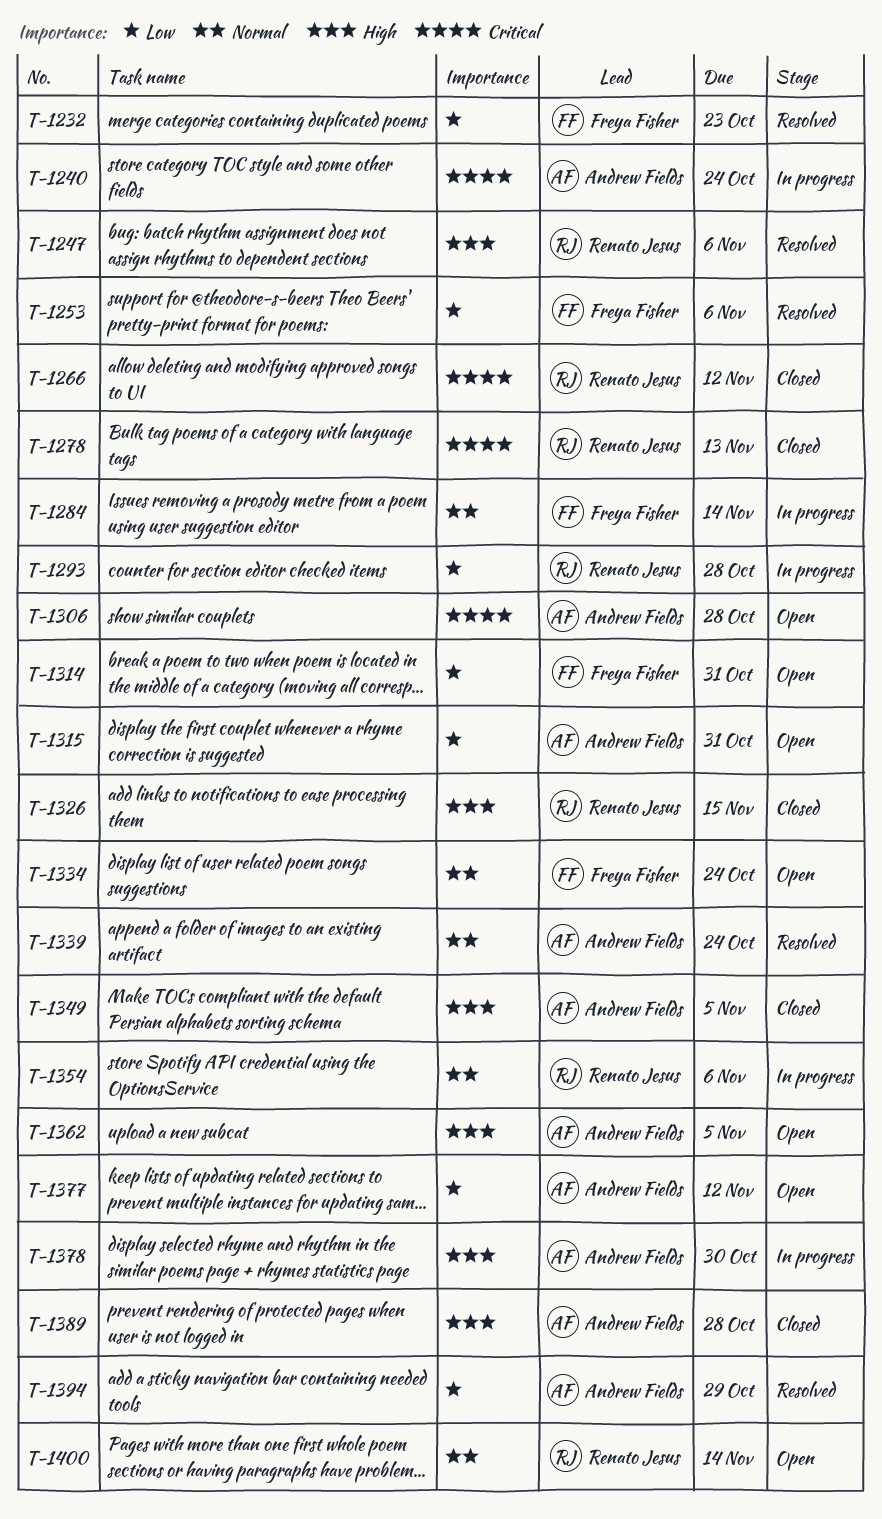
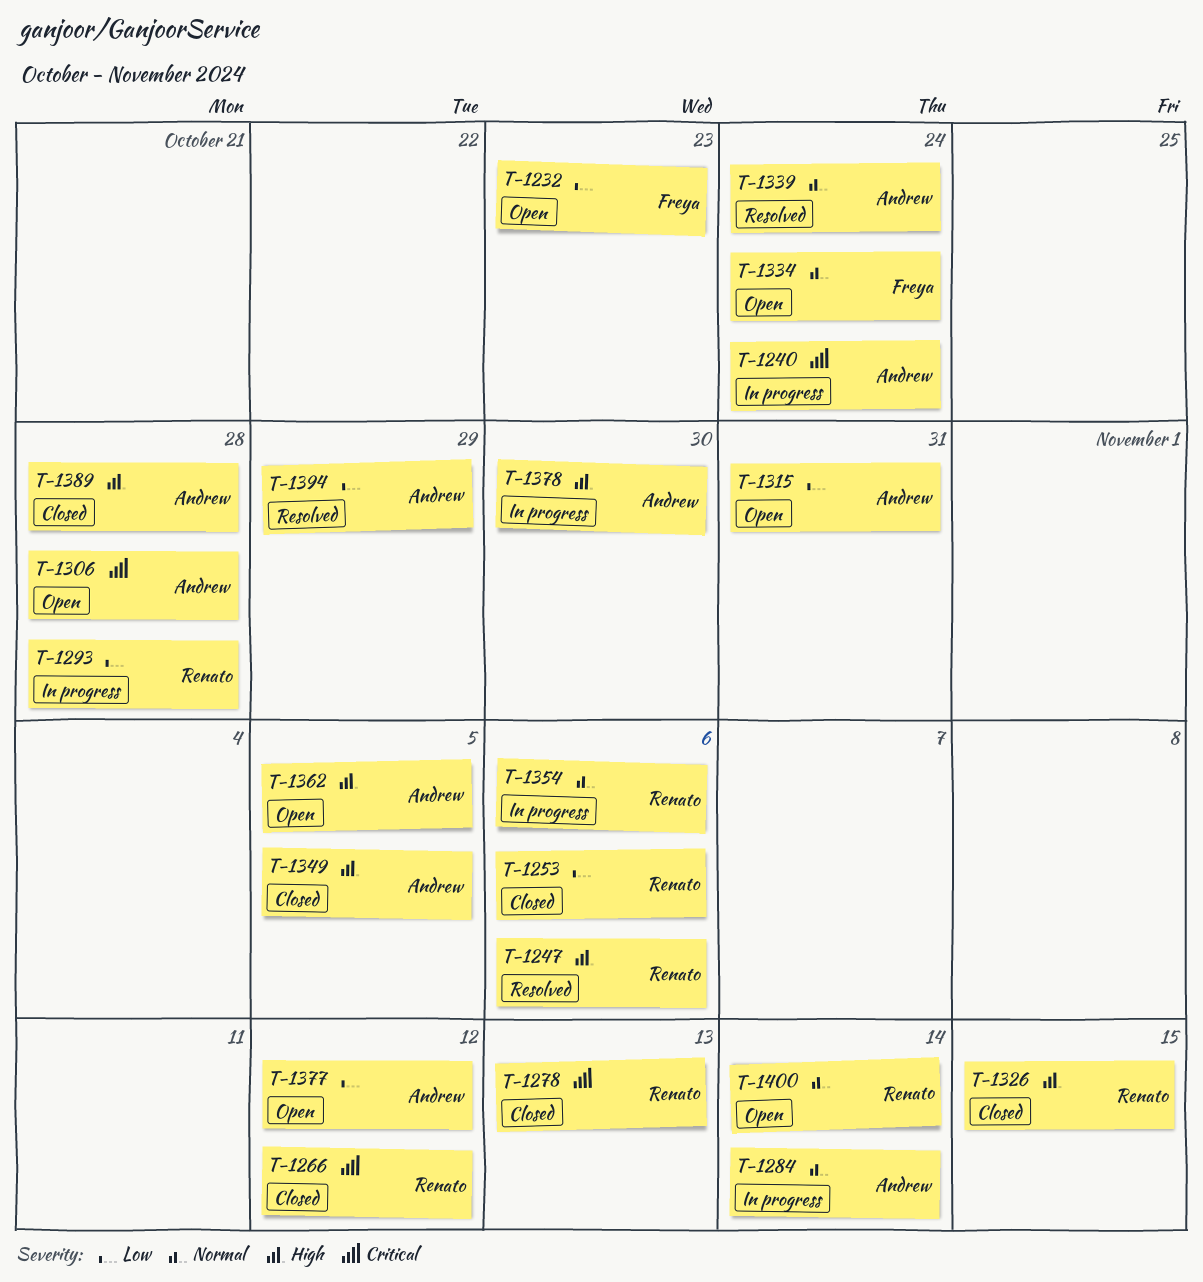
T-1232, status: Resolved -> Open
T-1253, status: Resolved -> Closed
T-1253, owner: Freya Fisher -> Renato Jesus
T-1284, owner: Freya Fisher -> Andrew Fields
T-1314: present -> none

